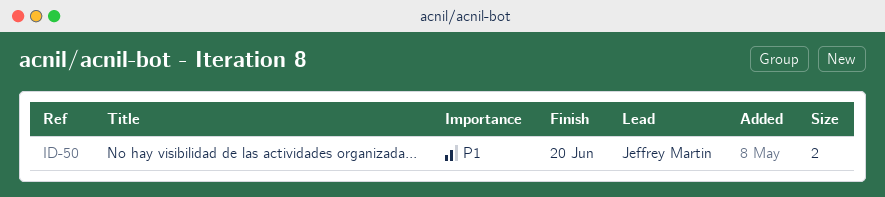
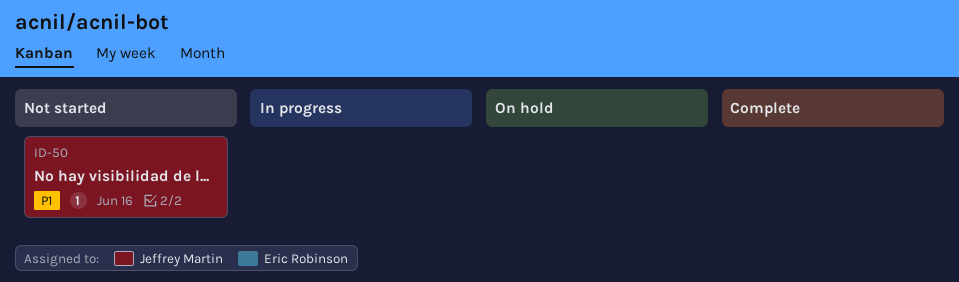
ID-50, estimate: 2 -> 1
ID-50, due: Jun 20 -> Jun 16

